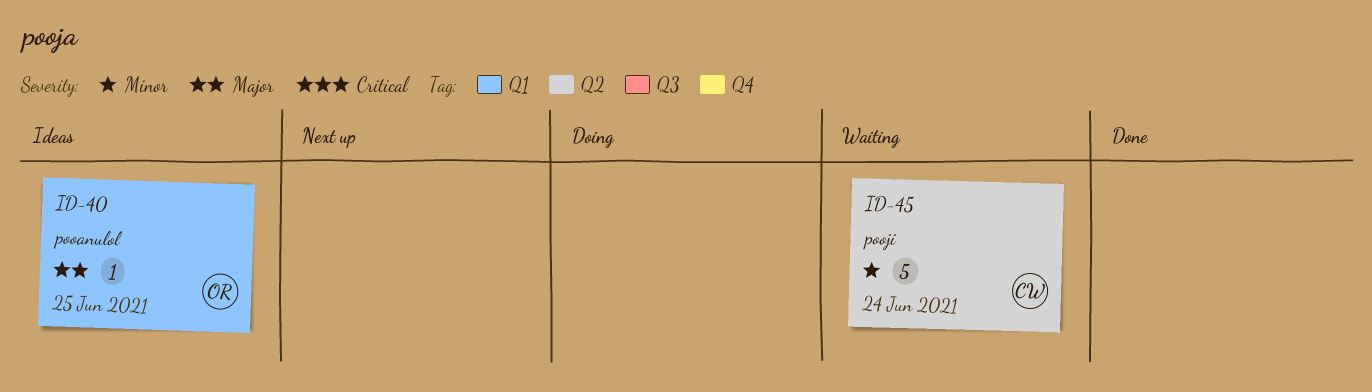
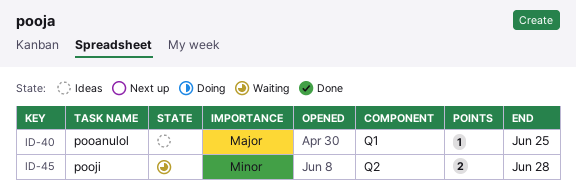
ID-45, estimate: 5 -> 2
ID-45, due: Jun 24 -> Jun 28

